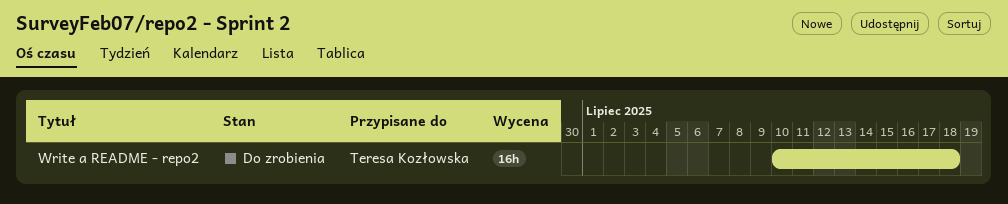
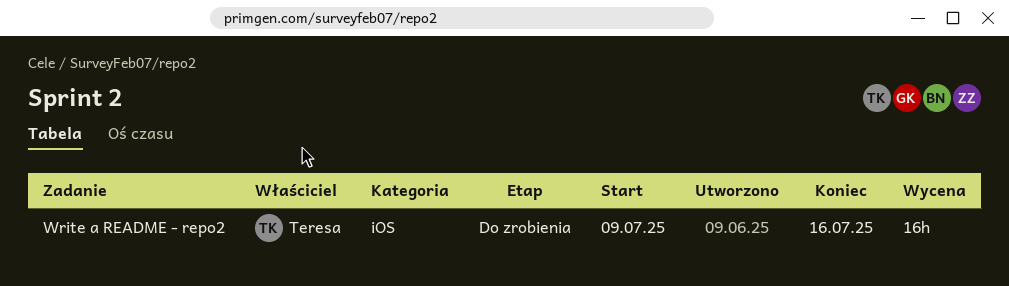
Write a README - repo2, start: Jul 10 -> Jul 9
Write a README - repo2, due: Jul 18 -> Jul 16

